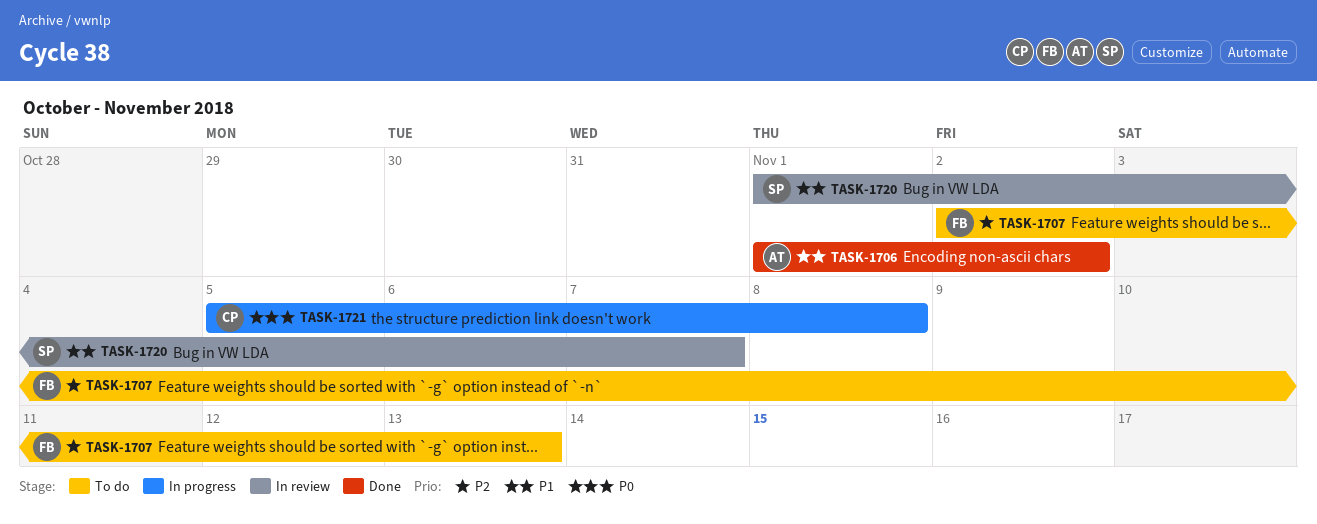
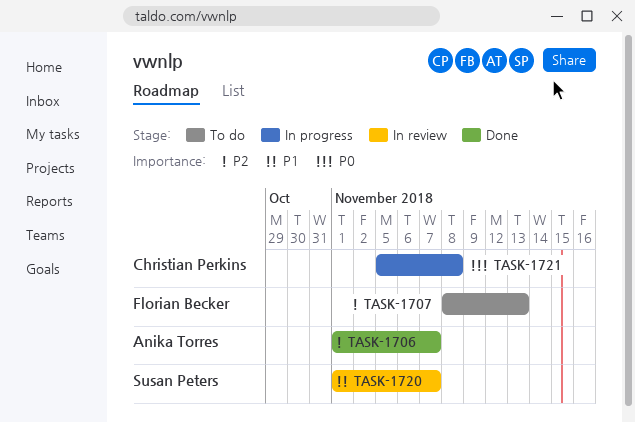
TASK-1706, priority: P1 -> P2
TASK-1706, due: Nov 2 -> Nov 7
TASK-1707, start: Nov 2 -> Nov 8

